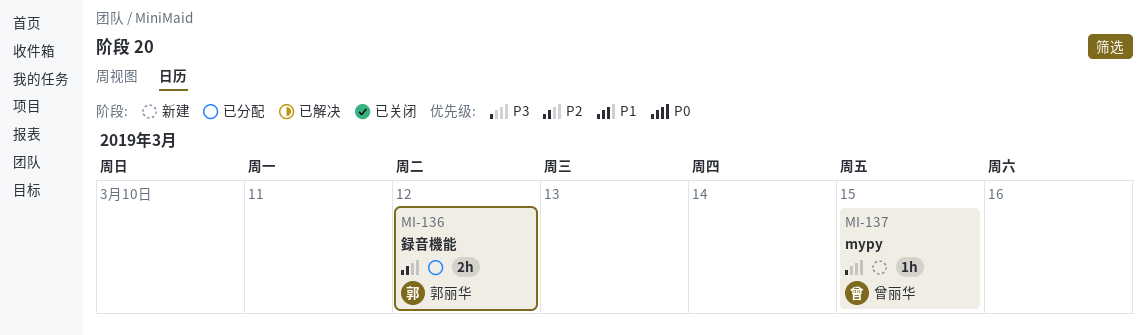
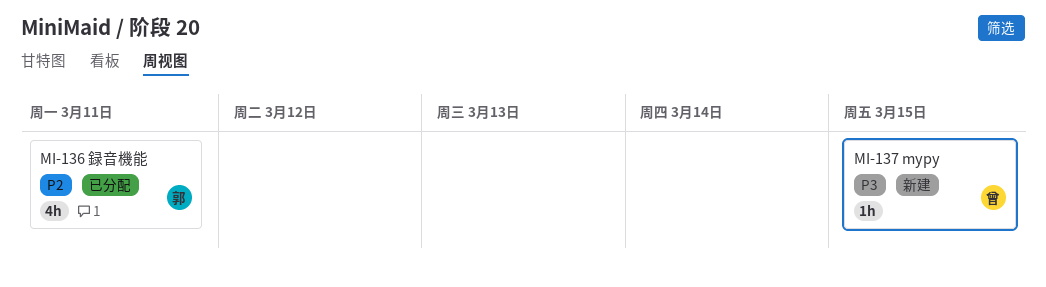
MI-136, estimate: 2h -> 4h
MI-136, due: Mar 12 -> Mar 11

